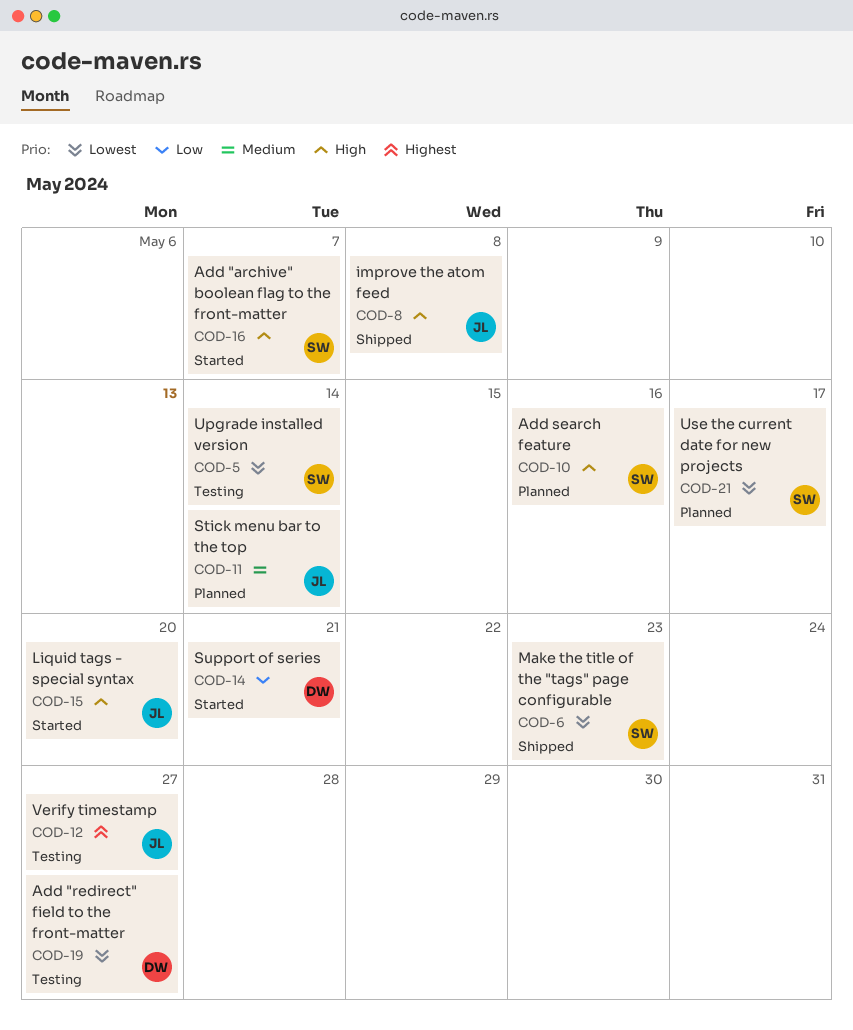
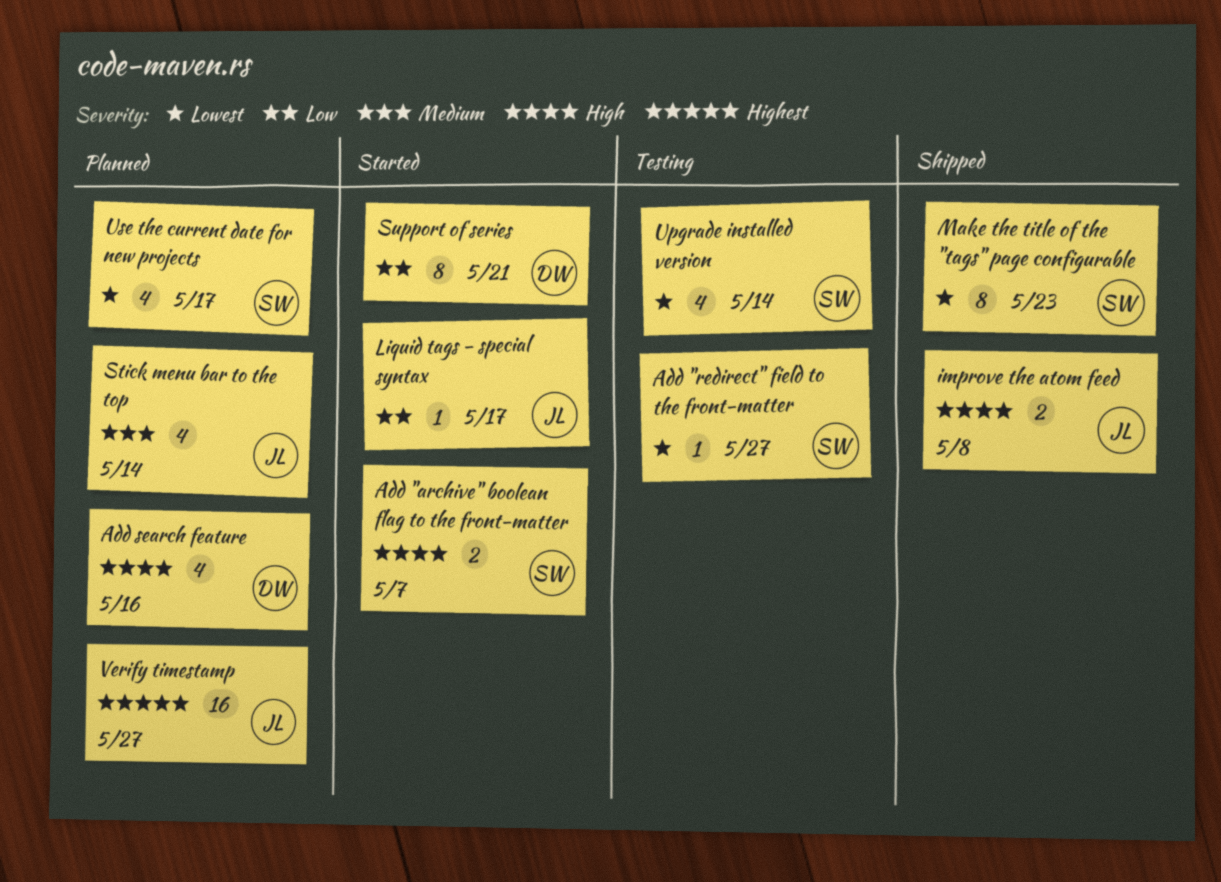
Add "redirect" field to the front-matter, owner: DW -> SW
Add search feature, owner: SW -> DW
Liquid tags - special syntax, priority: High -> Low
Liquid tags - special syntax, due: May 20 -> May 17
Verify timestamp, status: Testing -> Planned

